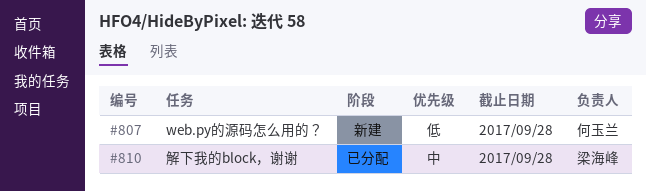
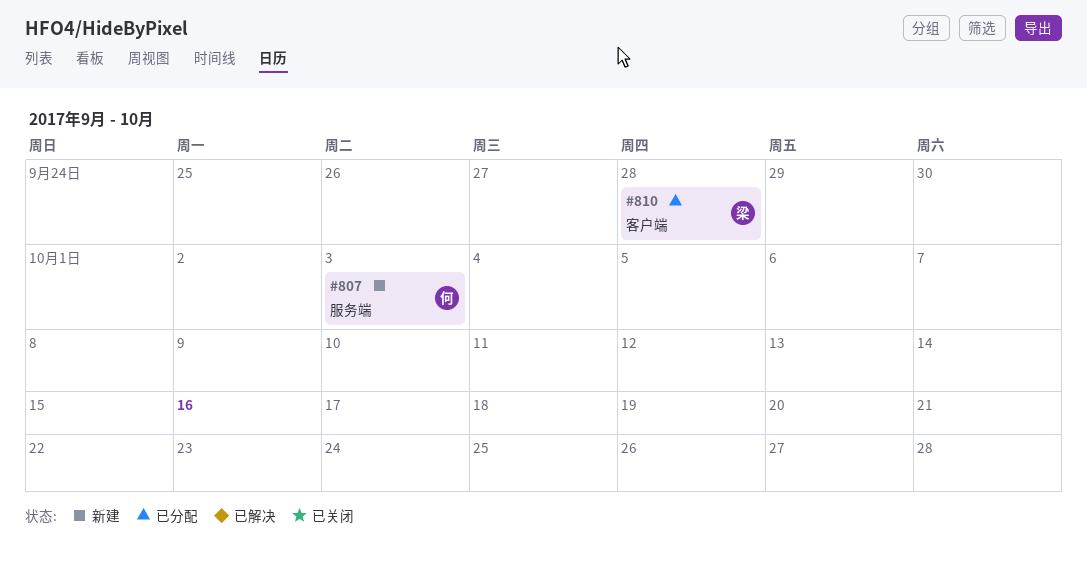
#807, due: Sep 28 -> Oct 3

